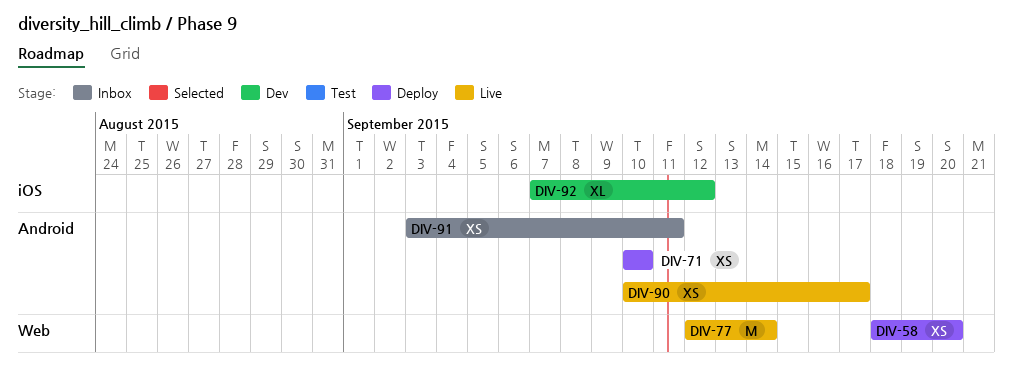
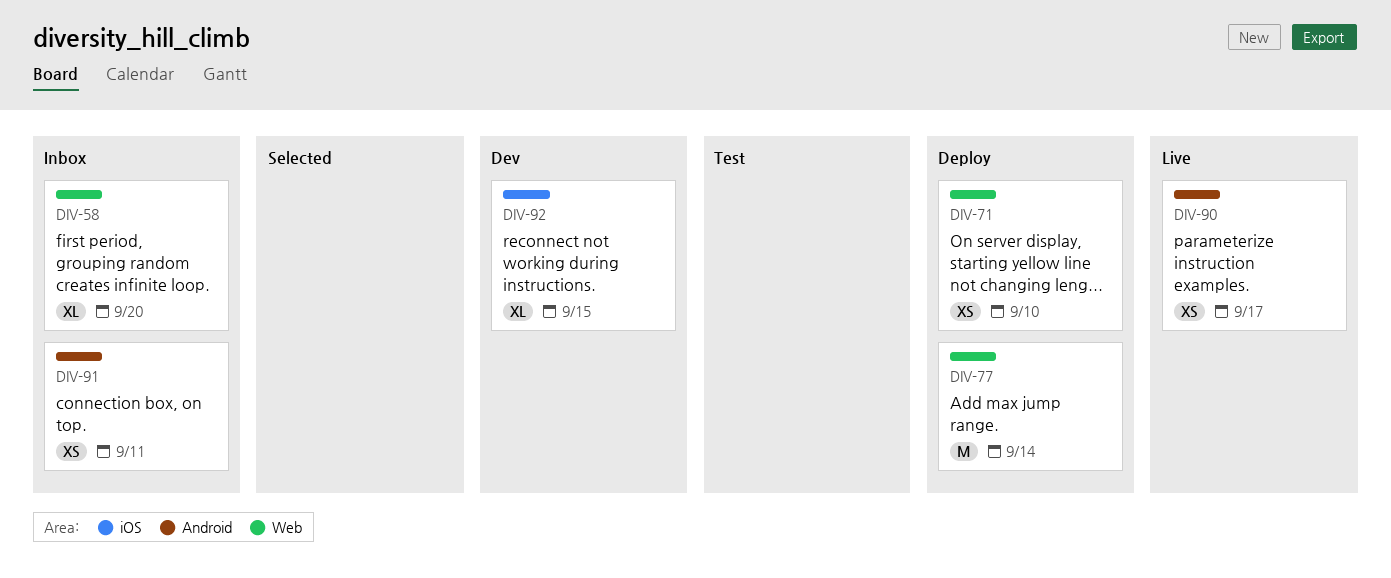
DIV-58, status: Deploy -> Inbox
DIV-58, estimate: XS -> XL
DIV-71, label: Android -> Web
DIV-77, status: Live -> Deploy
DIV-92, due: Sep 12 -> Sep 15

